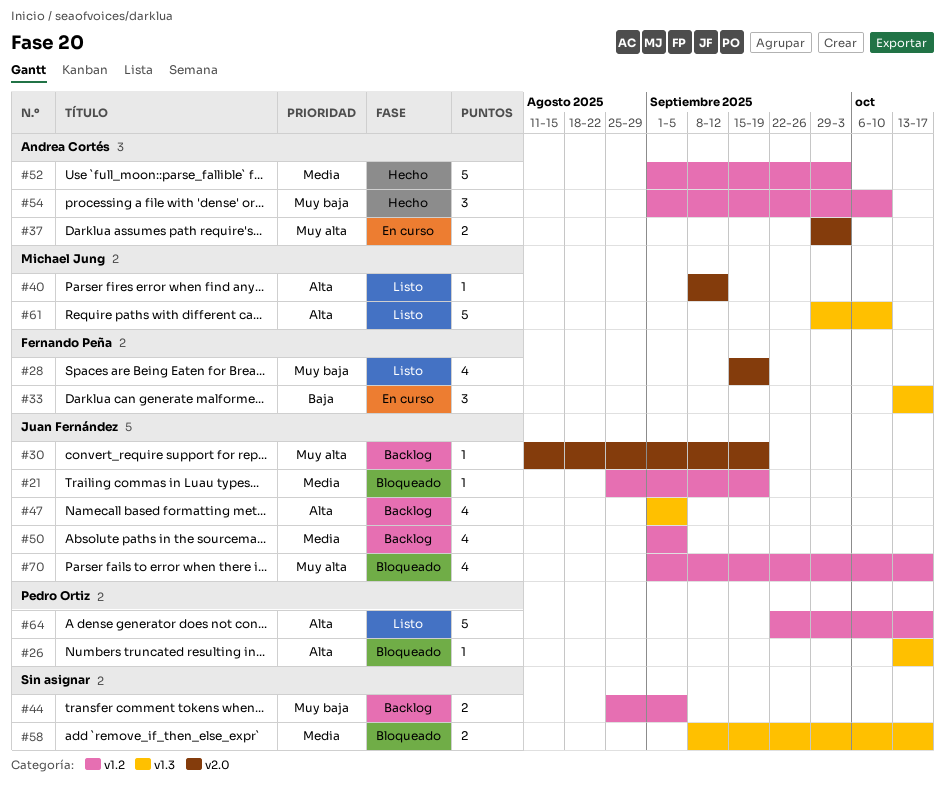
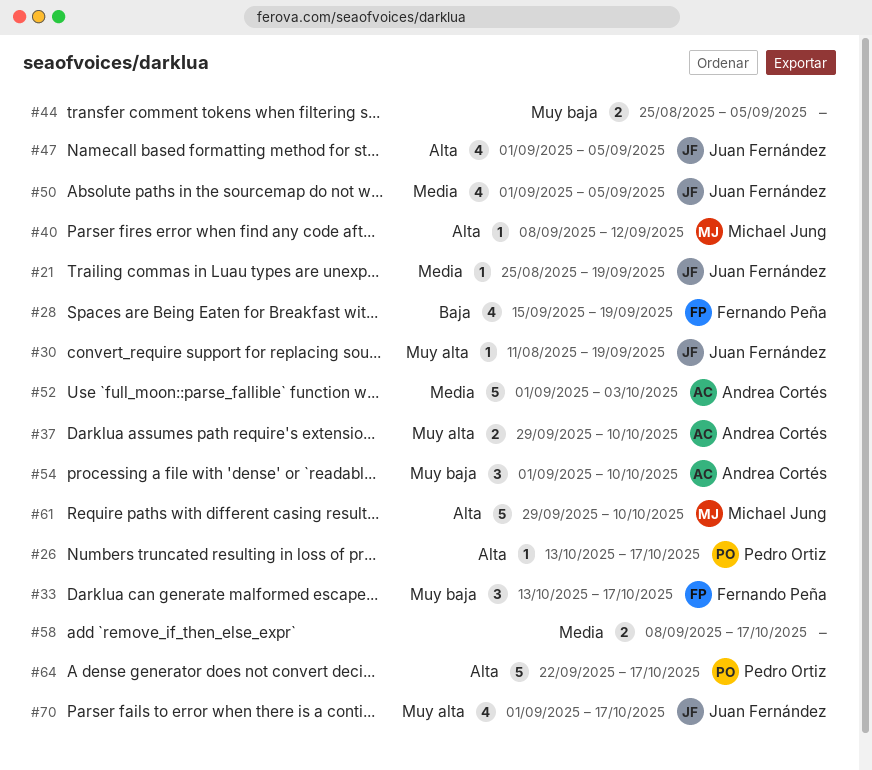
#28, priority: Muy baja -> Baja
#33, priority: Baja -> Muy baja
#37, due: Oct 3 -> Oct 10

